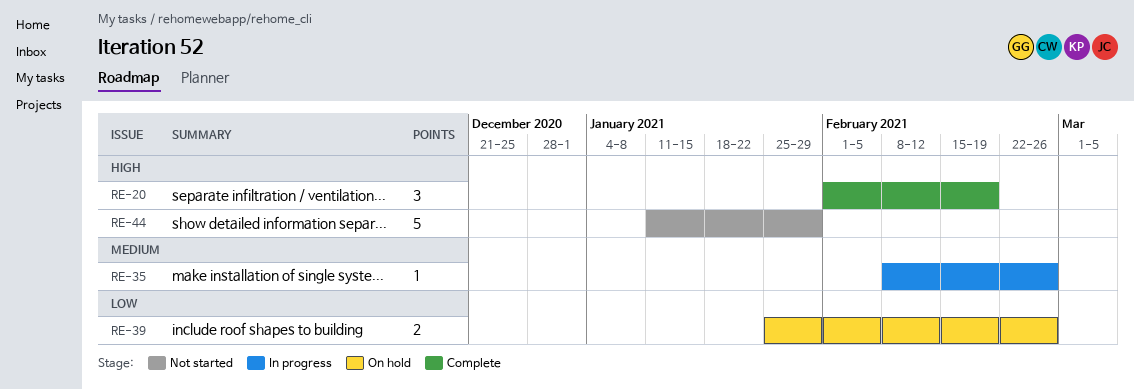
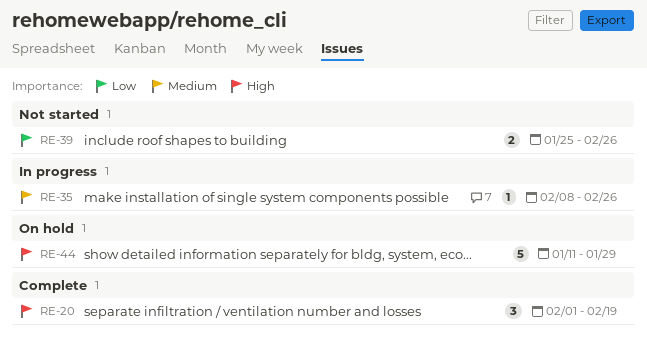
RE-39, status: On hold -> Not started
RE-44, status: Not started -> On hold

